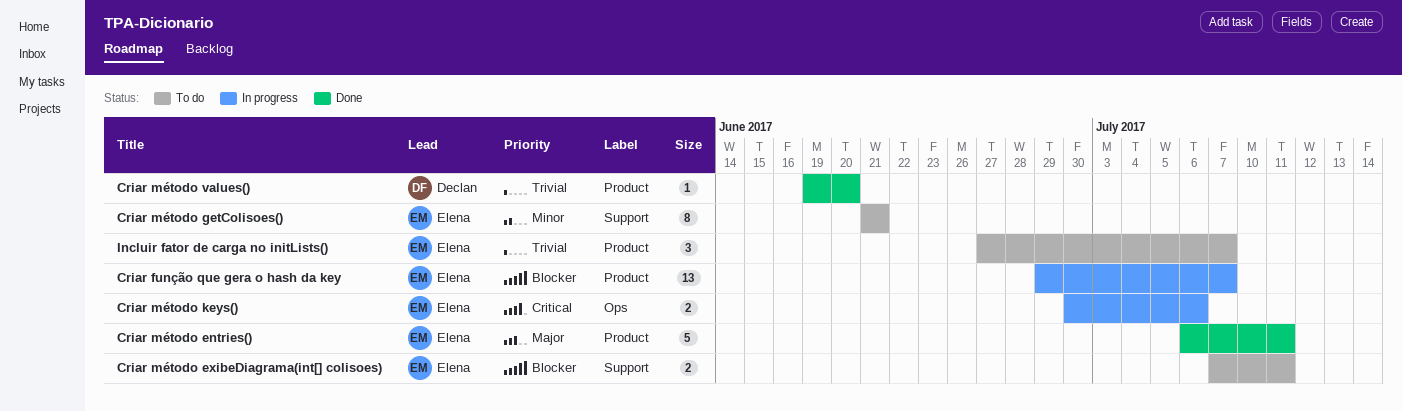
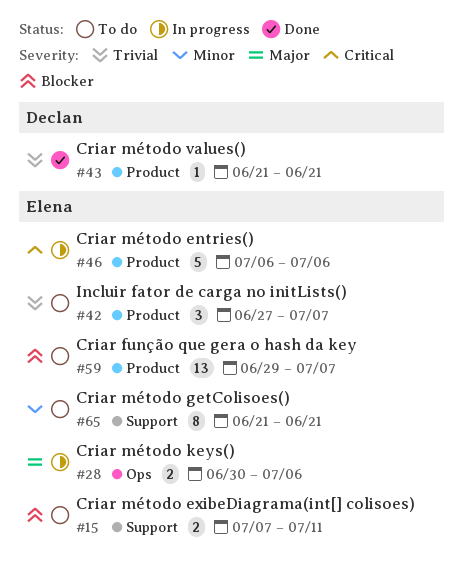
Criar função que gera o hash da key, status: In progress -> To do
Criar método entries(), status: Done -> In progress
Criar método entries(), priority: Major -> Critical
Criar método entries(), due: Jul 11 -> Jul 6
Criar método keys(), priority: Critical -> Major
Criar método values(), start: Jun 19 -> Jun 21
Criar método values(), due: Jun 20 -> Jun 21

